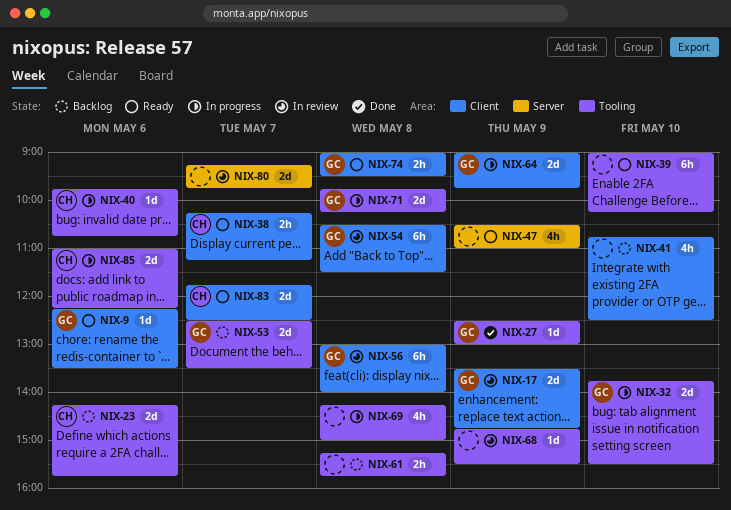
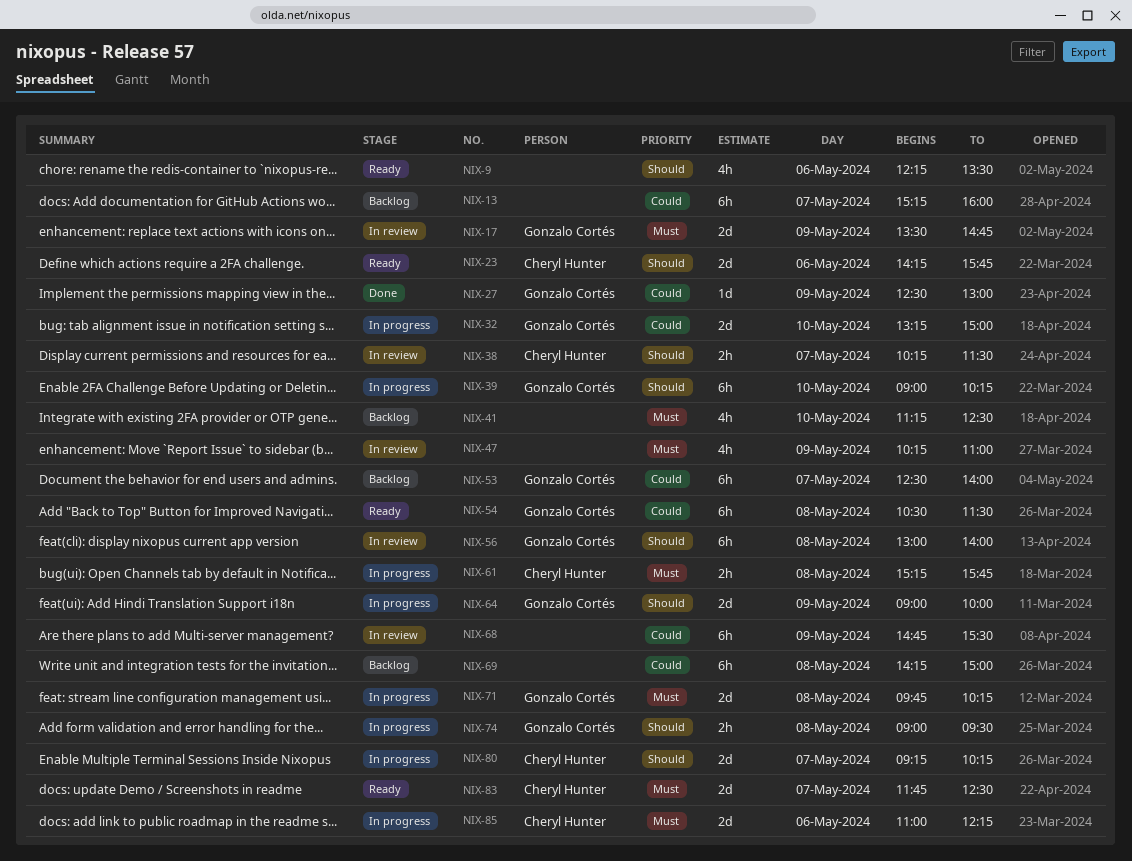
NIX-9, owner: Gonzalo Cortés -> none
NIX-9, estimate: 1d -> 4h
NIX-13: none -> present
NIX-23, status: Backlog -> Ready
NIX-32, begins: 13:45 -> 13:15
NIX-32, ends: 15:30 -> 15:00
NIX-38, status: Ready -> In review
NIX-38, ends: 11:15 -> 11:30
NIX-39, status: Ready -> In progress
NIX-39, owner: none -> Gonzalo Cortés
NIX-40: present -> none
NIX-41, begins: 10:45 -> 11:15
NIX-47, status: Ready -> In review
NIX-47, begins: 10:30 -> 10:15
NIX-53, estimate: 2d -> 6h
NIX-53, ends: 13:30 -> 14:00
NIX-54, status: In review -> Ready
NIX-61, status: Backlog -> In progress
NIX-61, owner: none -> Cheryl Hunter
NIX-64, ends: 09:45 -> 10:00
NIX-68, estimate: 1d -> 6h
NIX-69, status: In progress -> Backlog
NIX-69, estimate: 4h -> 6h
NIX-74, status: Ready -> In progress
NIX-80, status: In review -> In progress
NIX-80, owner: none -> Cheryl Hunter
NIX-80, ends: 09:45 -> 10:15

